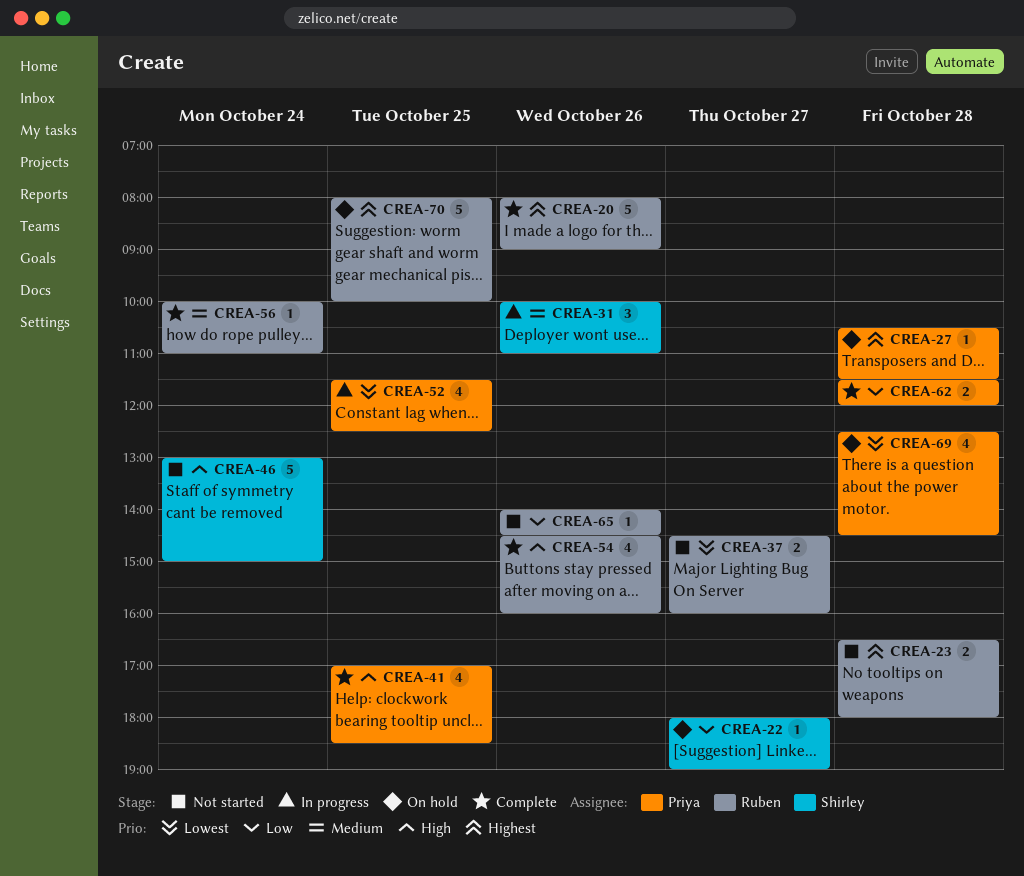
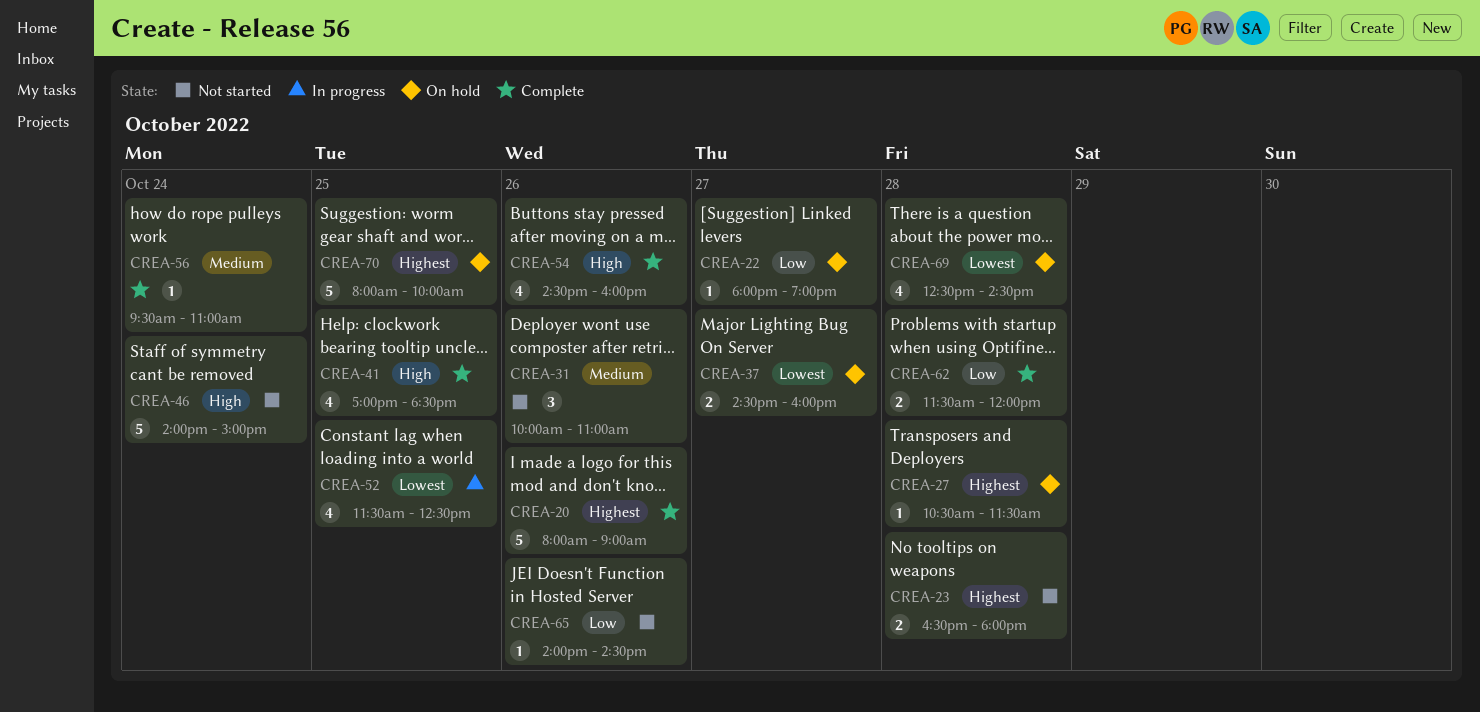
CREA-31, status: In progress -> Not started
CREA-37, status: Not started -> On hold
CREA-46, begins: 13:00 -> 14:00
CREA-56, begins: 10:00 -> 09:30

